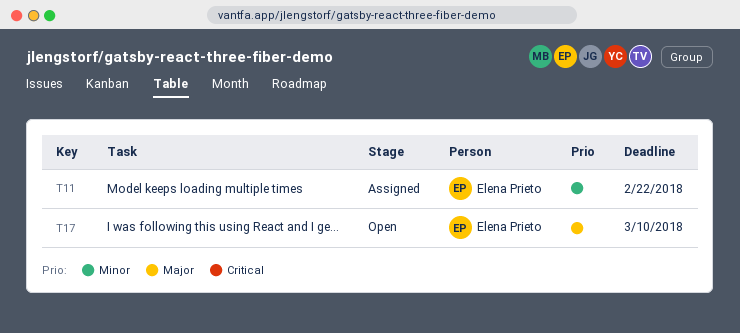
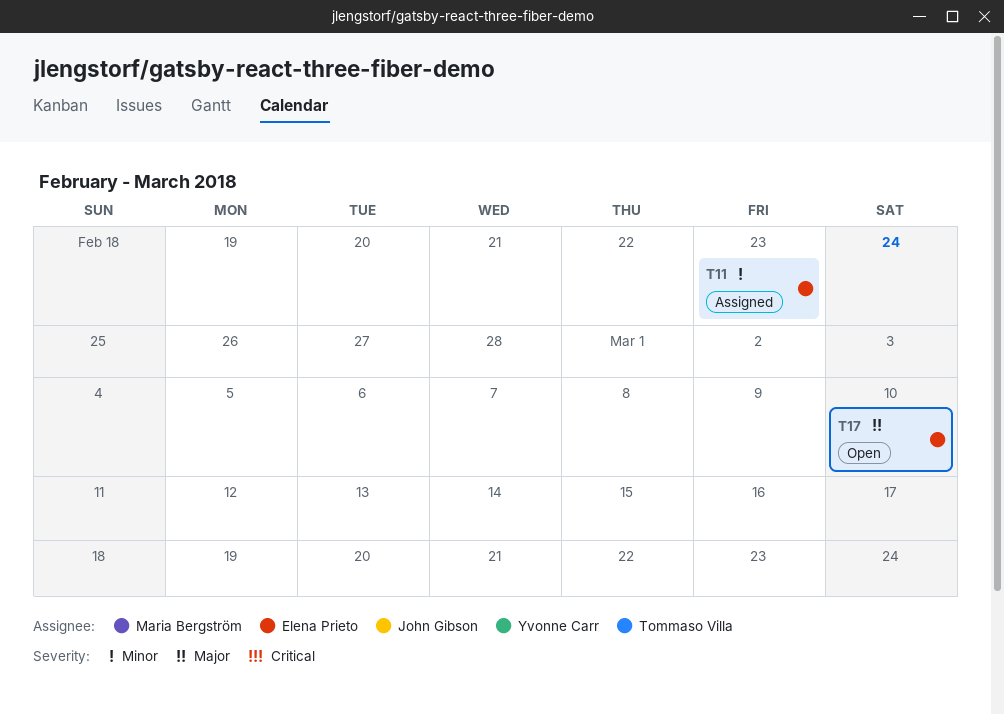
T11, due: Feb 22 -> Feb 23

